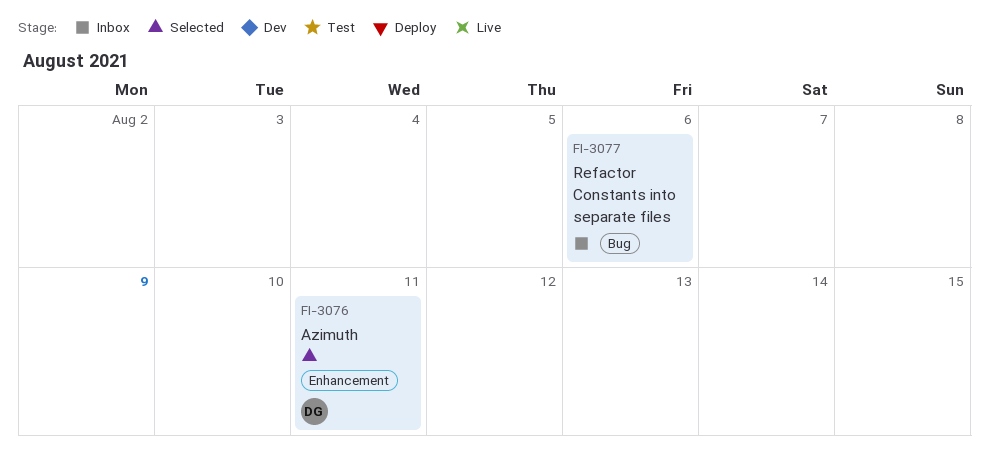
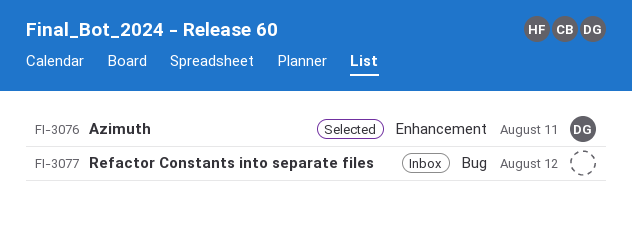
FI-3077, due: Aug 6 -> Aug 12

